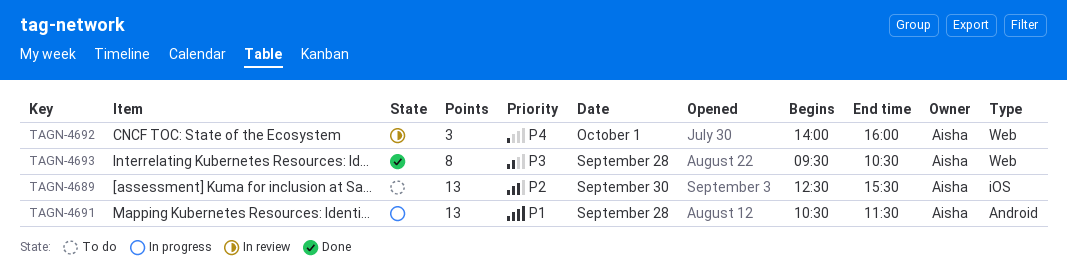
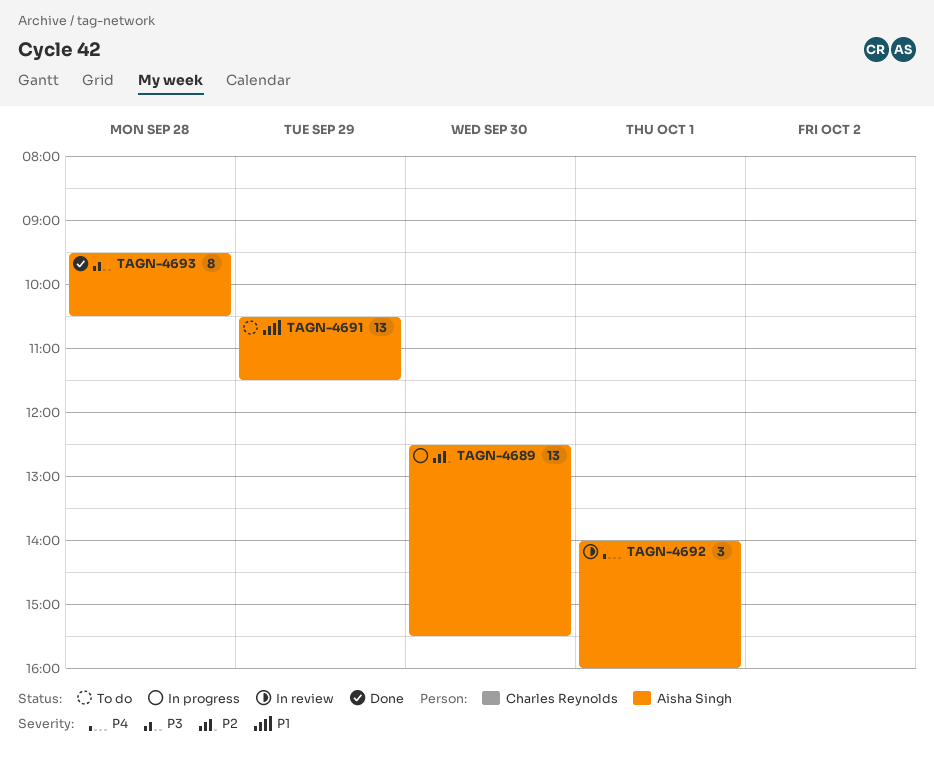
TAGN-4689, status: To do -> In progress
TAGN-4691, status: In progress -> To do
TAGN-4691, day: Sep 28 -> Sep 29

